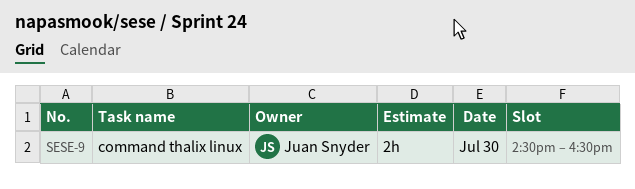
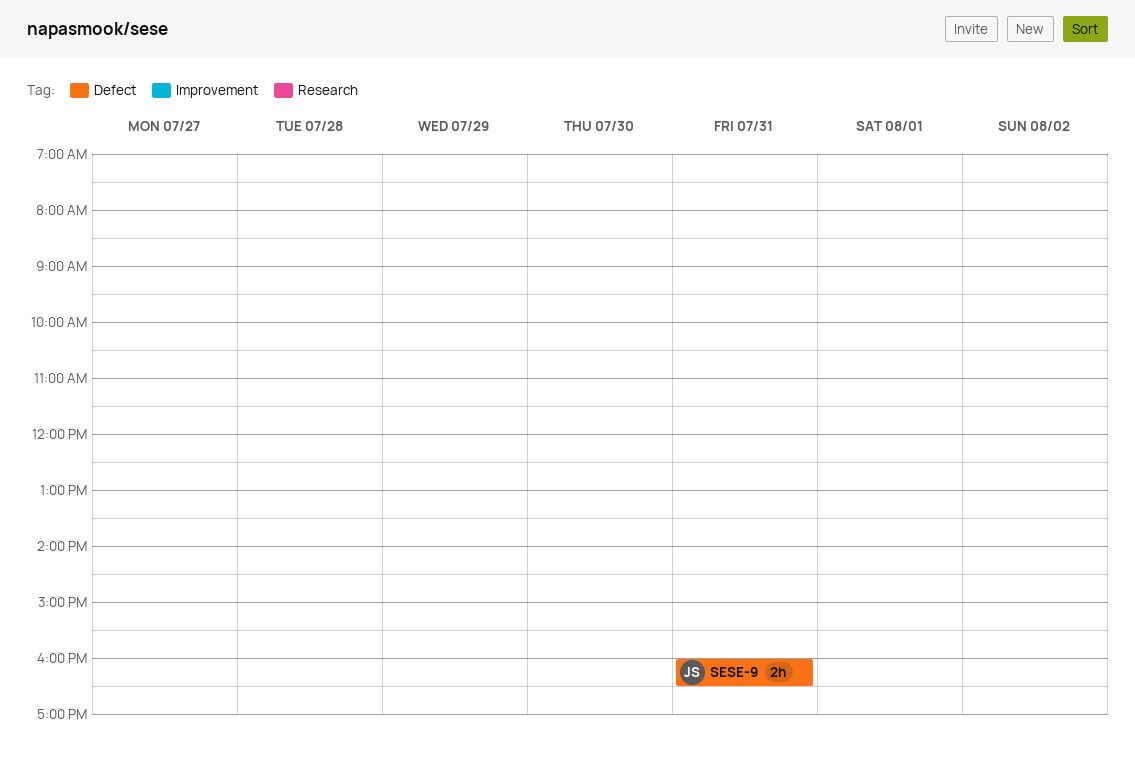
SESE-9, day: Jul 30 -> Jul 31
SESE-9, begins: 14:30 -> 16:00

